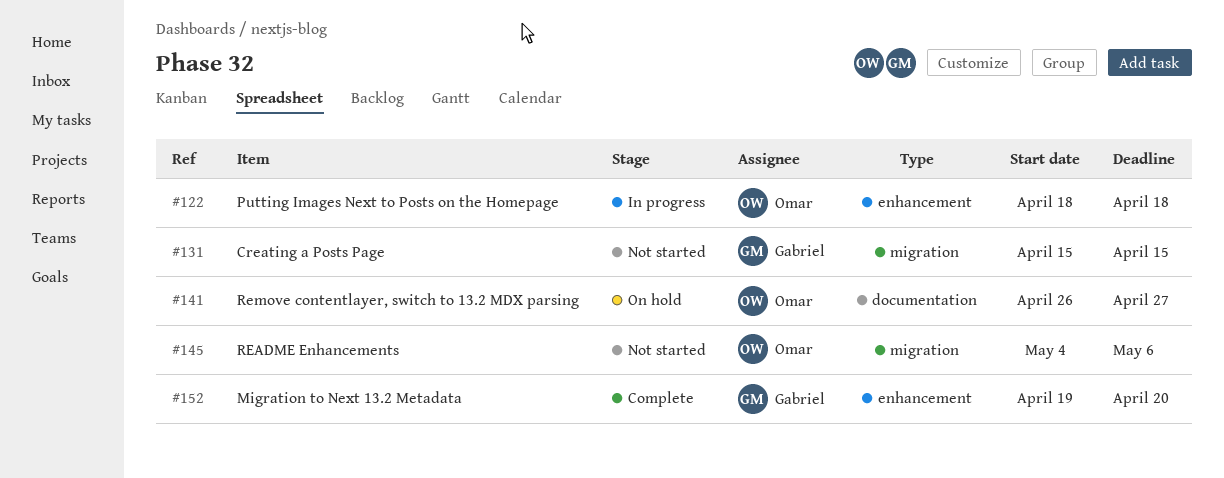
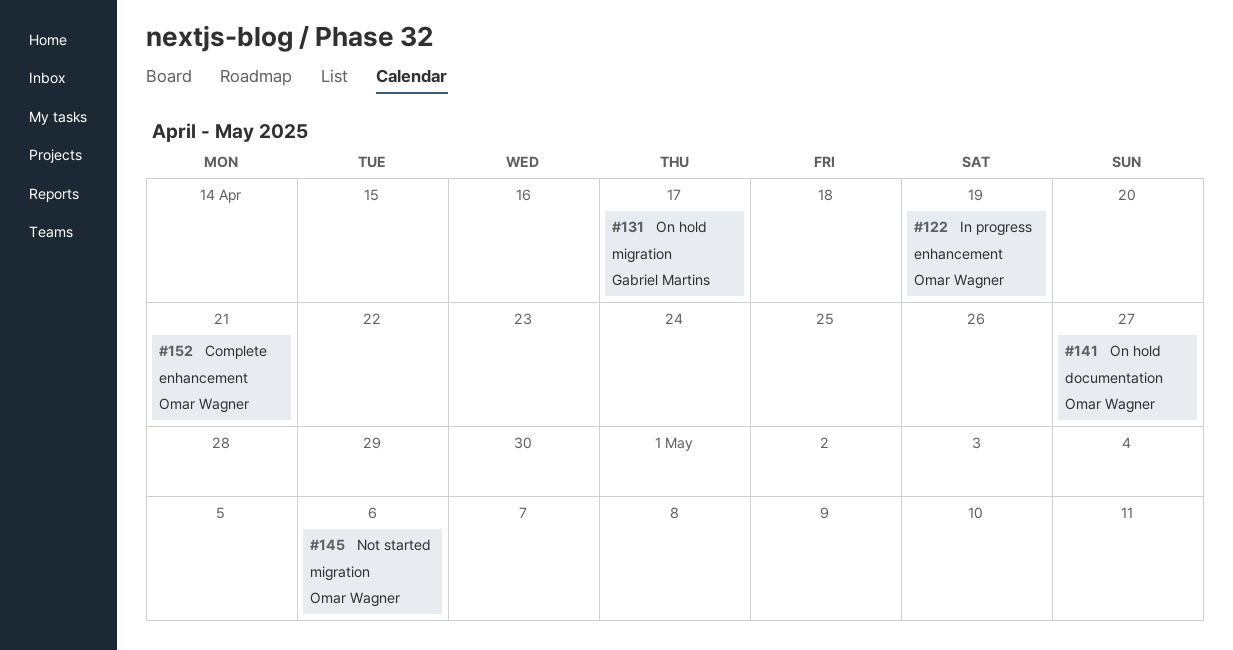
#122, due: Apr 18 -> Apr 19
#131, status: Not started -> On hold
#131, due: Apr 15 -> Apr 17
#152, owner: Gabriel Martins -> Omar Wagner
#152, due: Apr 20 -> Apr 21

